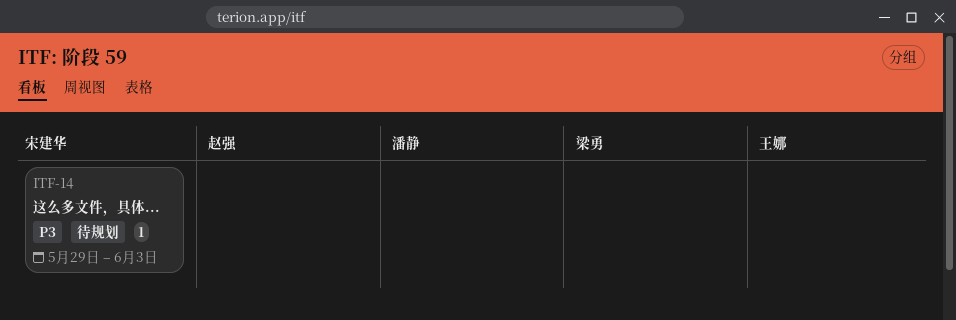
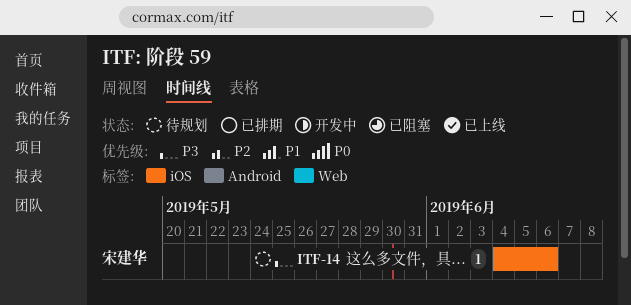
ITF-14, start: May 29 -> Jun 4
ITF-14, due: Jun 3 -> Jun 6

